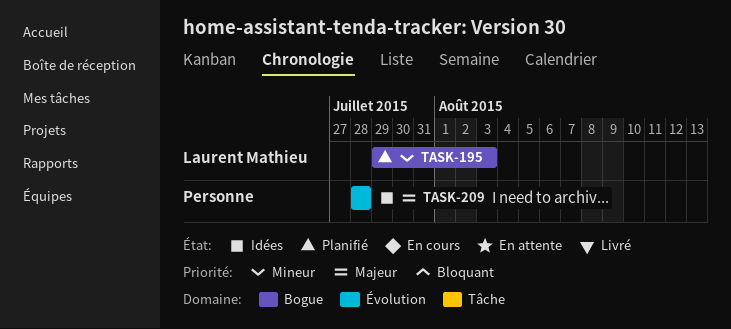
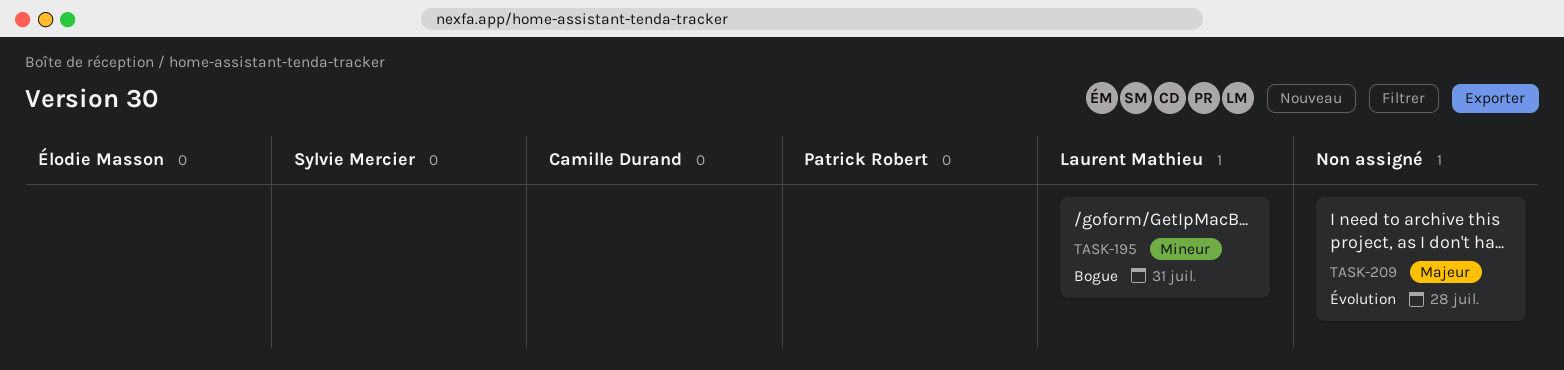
TASK-195, due: Aug 3 -> Jul 31

